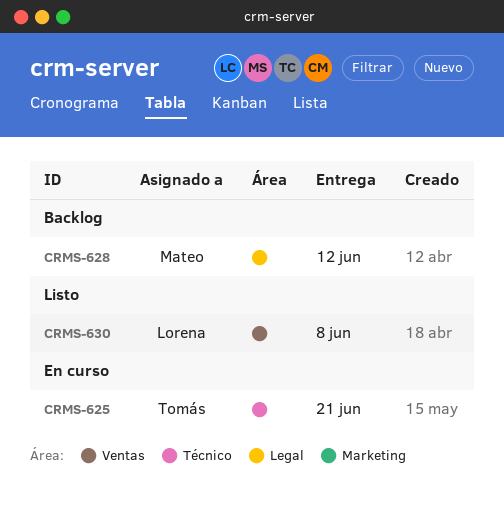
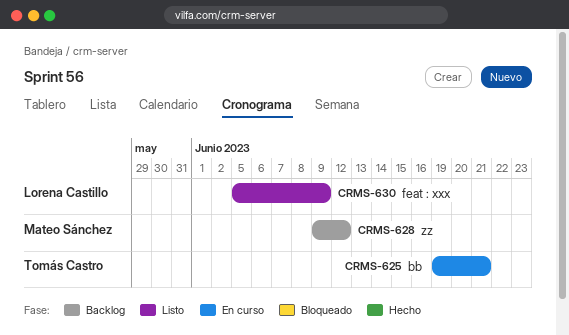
CRMS-630, due: Jun 8 -> Jun 9

